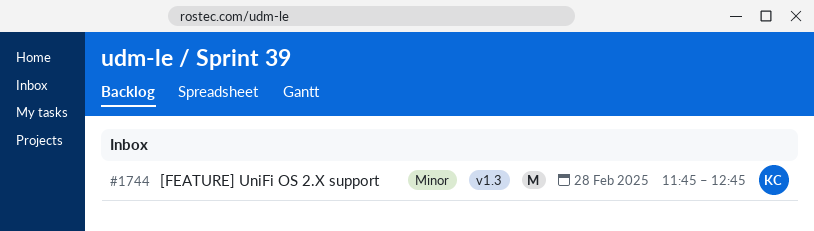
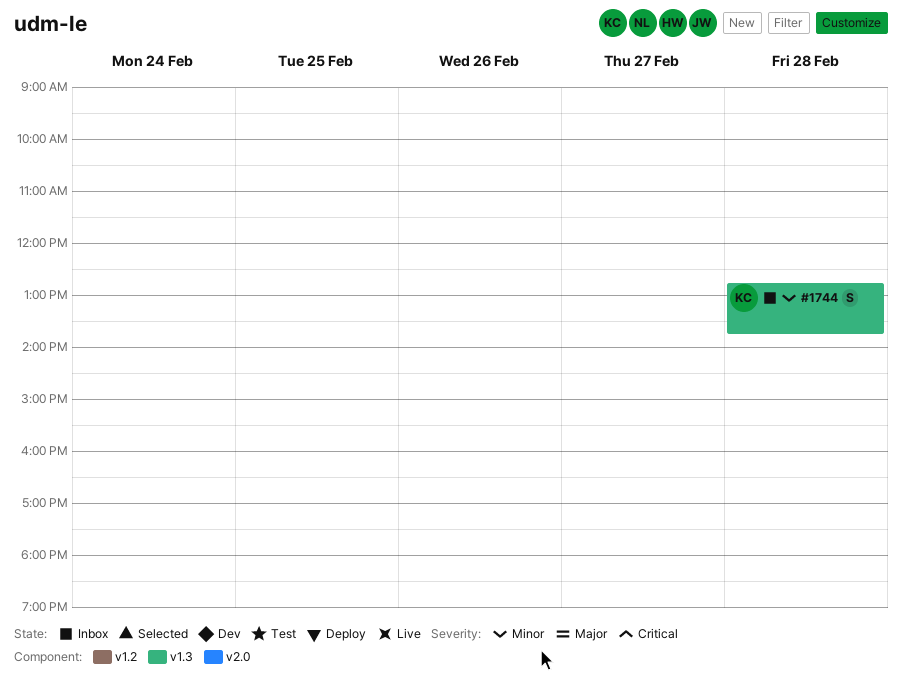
#1744, estimate: M -> S
#1744, begins: 11:45 -> 12:45
#1744, ends: 12:45 -> 13:45

